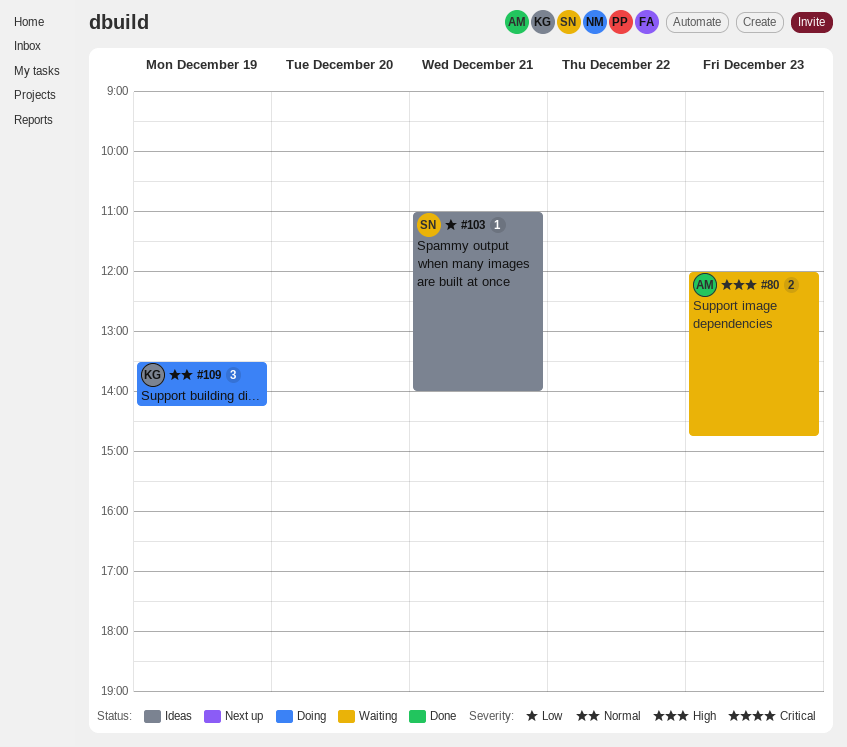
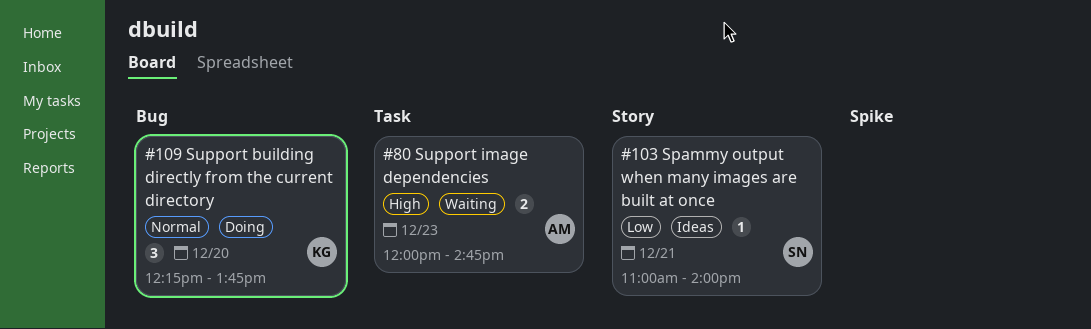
#109, day: Dec 19 -> Dec 20
#109, begins: 13:30 -> 12:15
#109, ends: 14:15 -> 13:45

